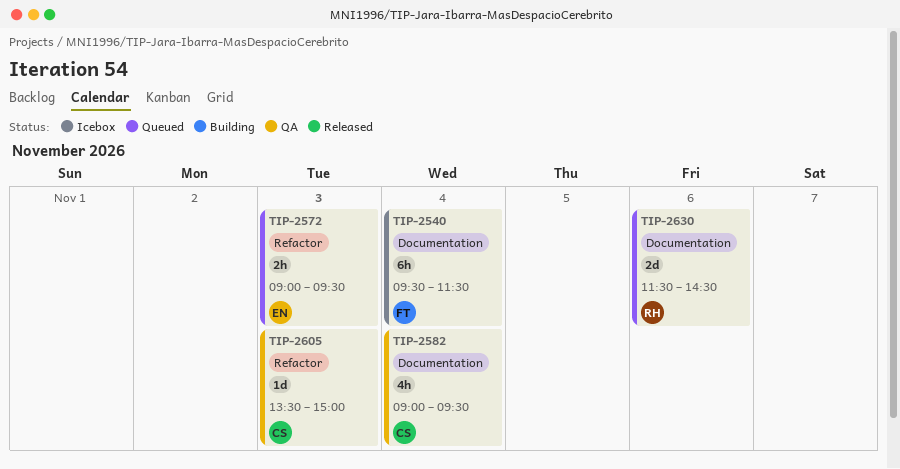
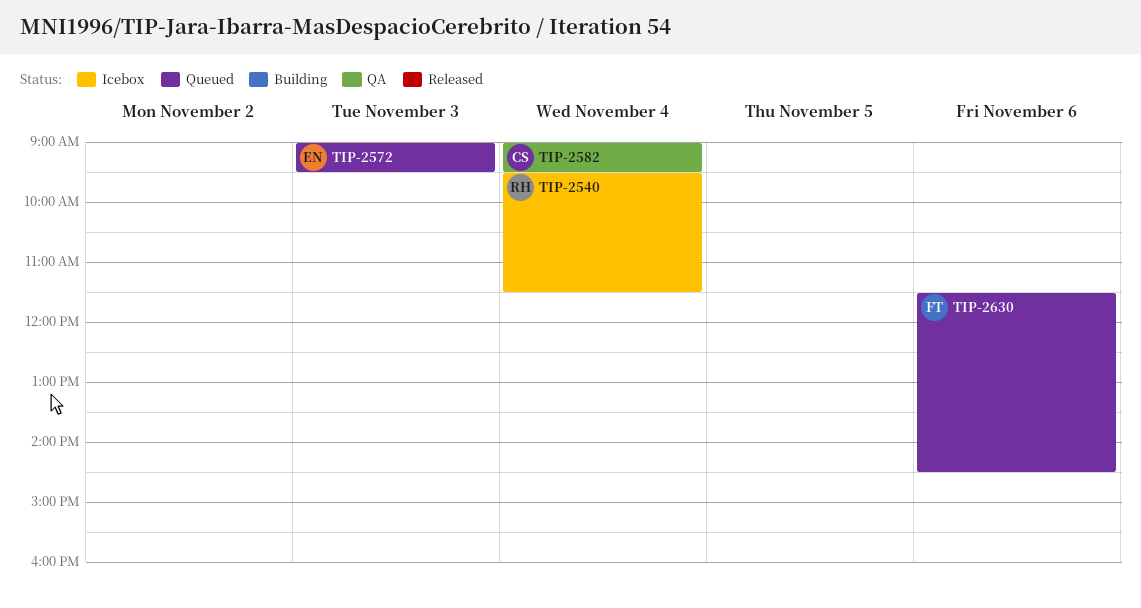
TIP-2540, owner: FT -> RH
TIP-2605: present -> none
TIP-2630, owner: RH -> FT

